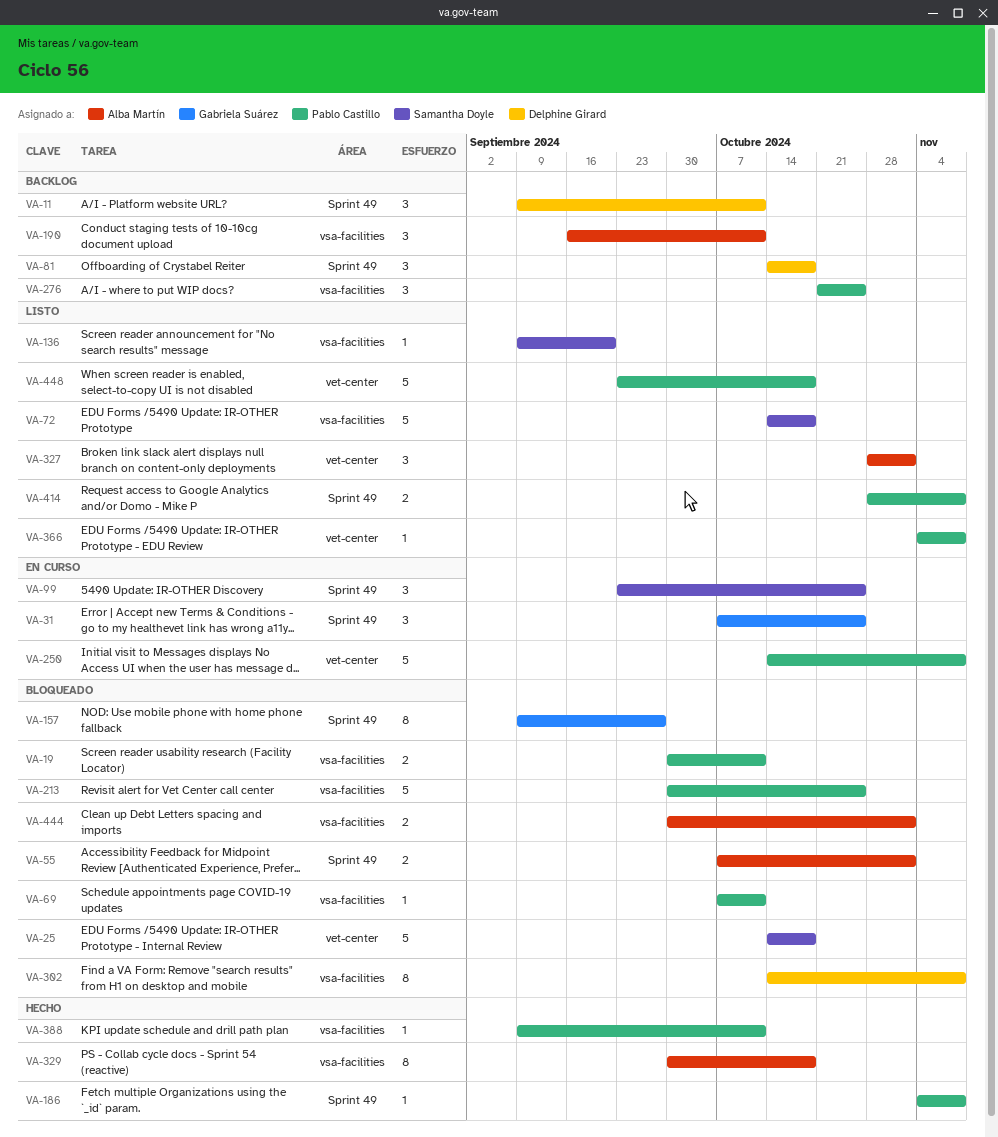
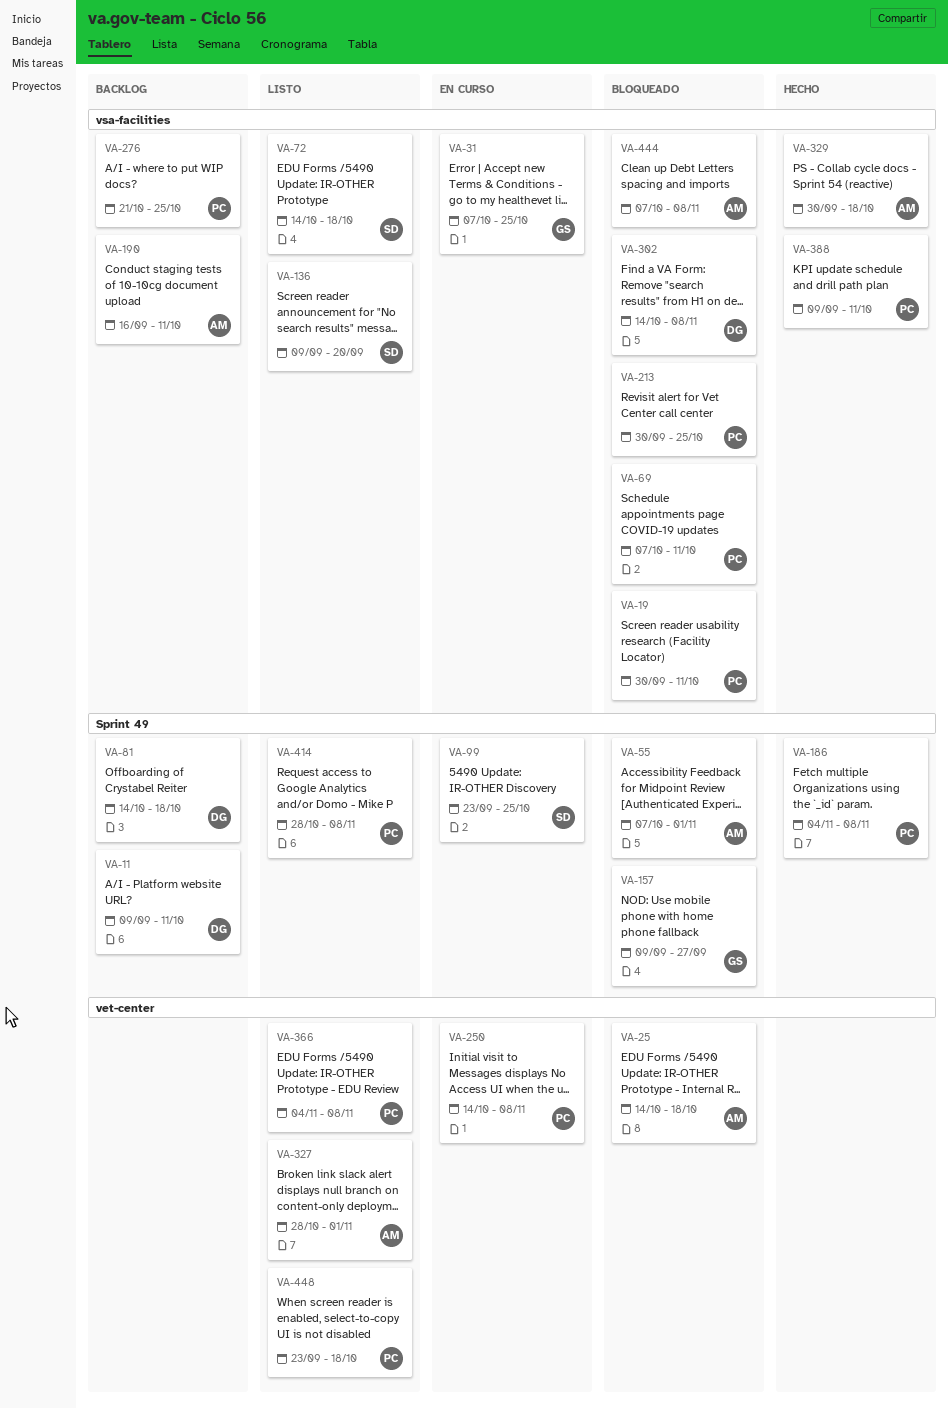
VA-25, owner: Samantha Doyle -> Alba Martín
VA-31, label: Sprint 49 -> vsa-facilities
VA-444, start: Sep 30 -> Oct 7
VA-444, due: Nov 1 -> Nov 8

